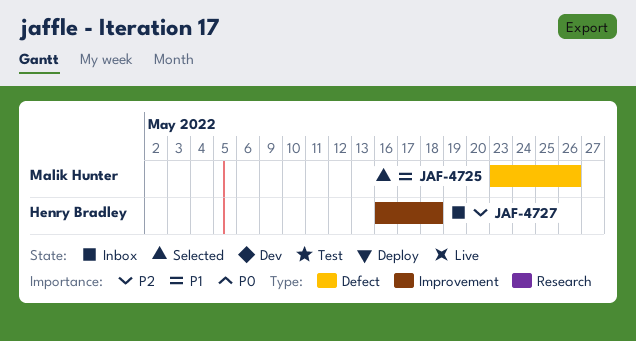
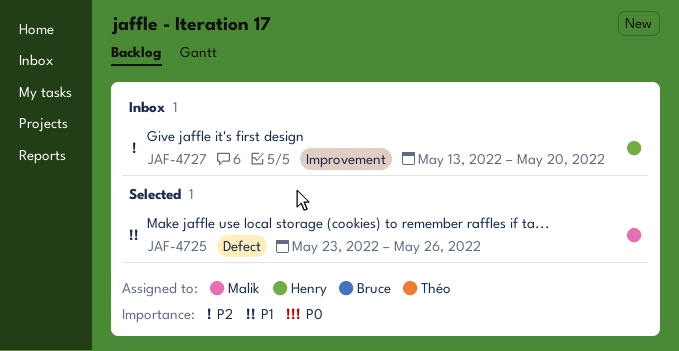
JAF-4727, start: May 16 -> May 13
JAF-4727, due: May 18 -> May 20

